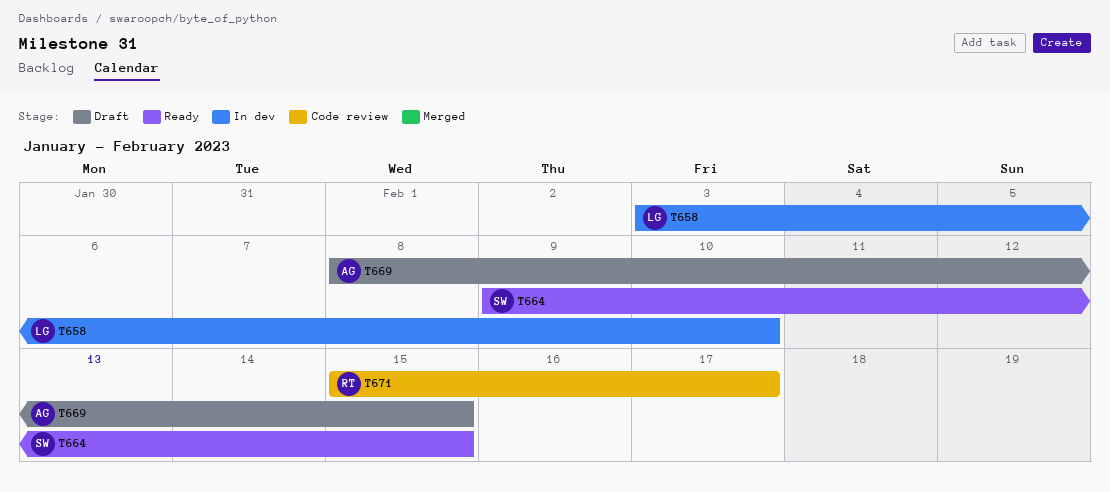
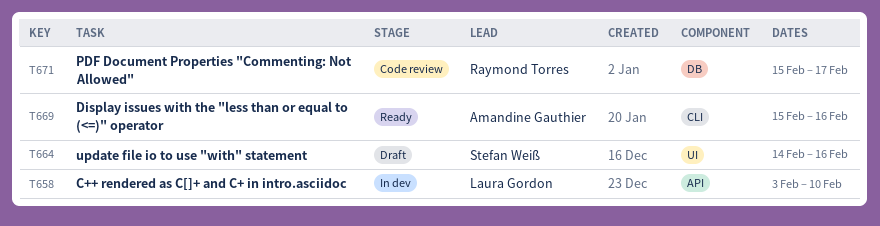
T664, status: Ready -> Draft
T664, start: Feb 9 -> Feb 14
T664, due: Feb 15 -> Feb 16
T669, status: Draft -> Ready
T669, start: Feb 8 -> Feb 15
T669, due: Feb 15 -> Feb 16

